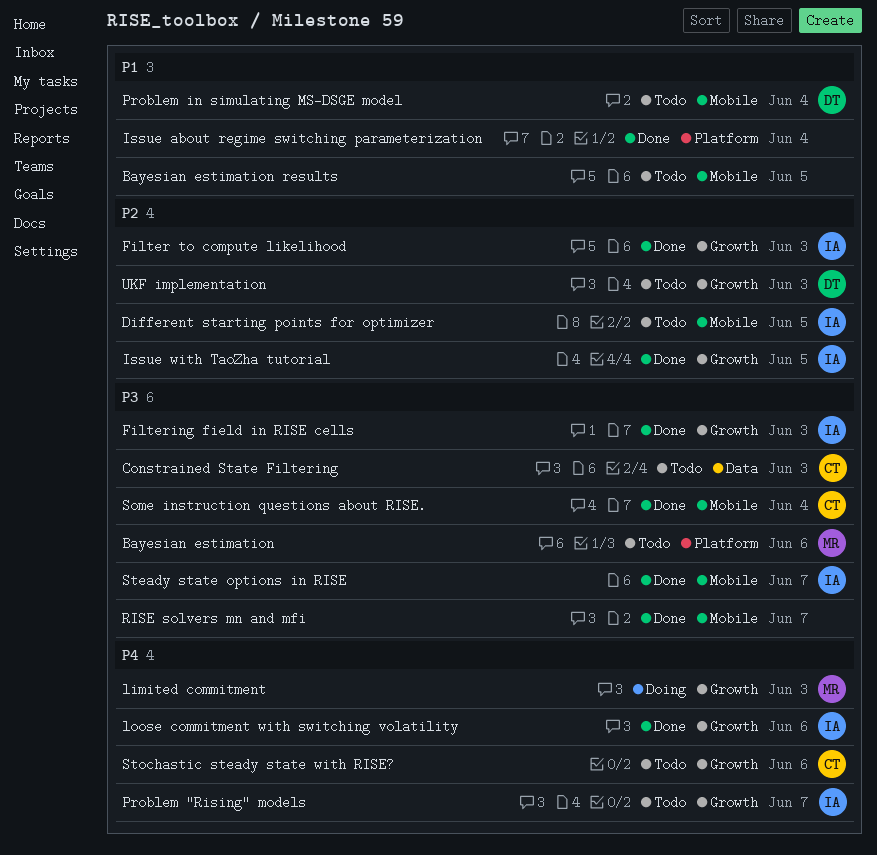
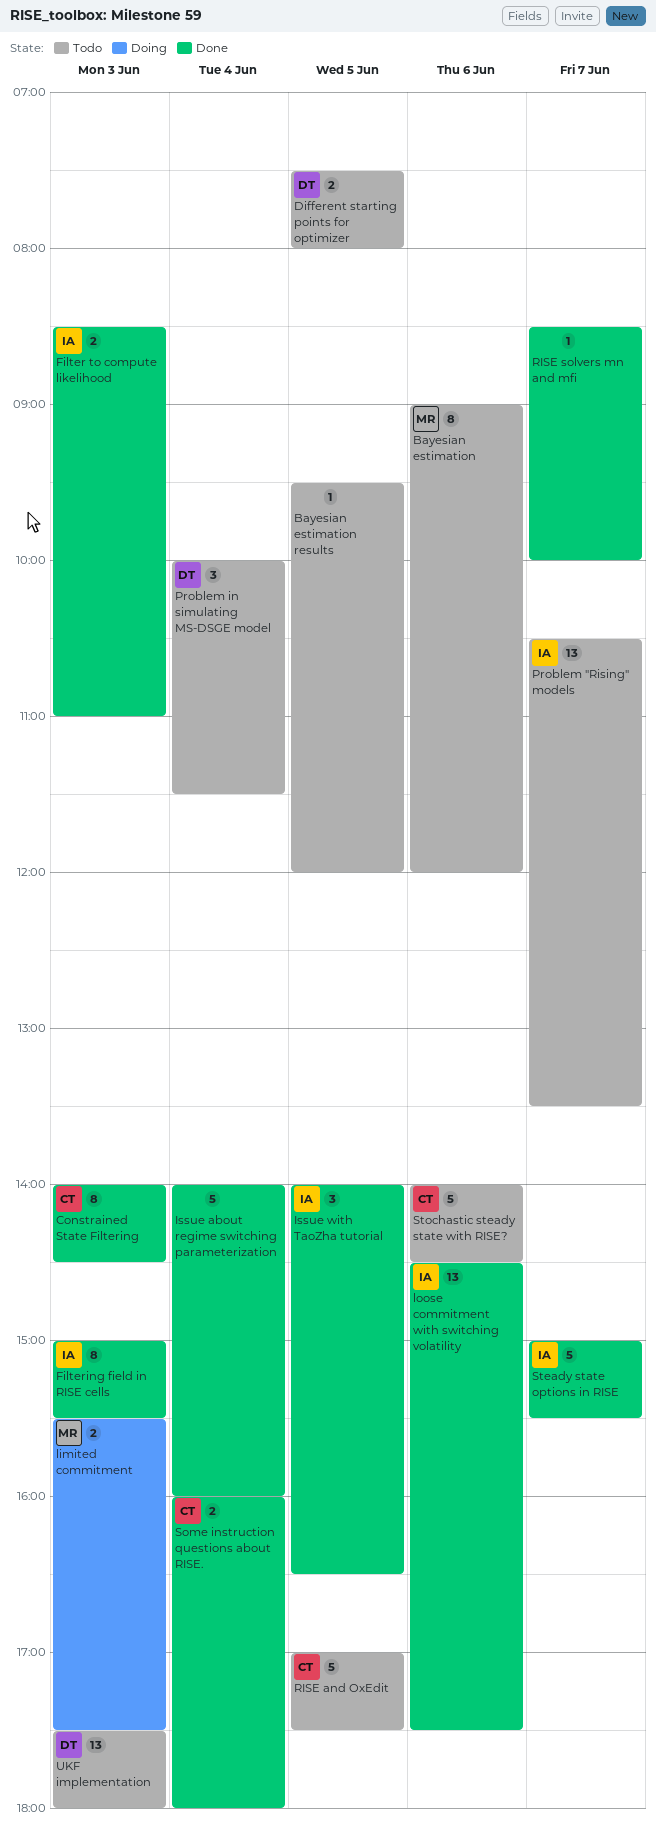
Constrained State Filtering, status: Todo -> Done
Different starting points for optimizer, owner: IA -> DT
RISE and OxEdit: none -> present

